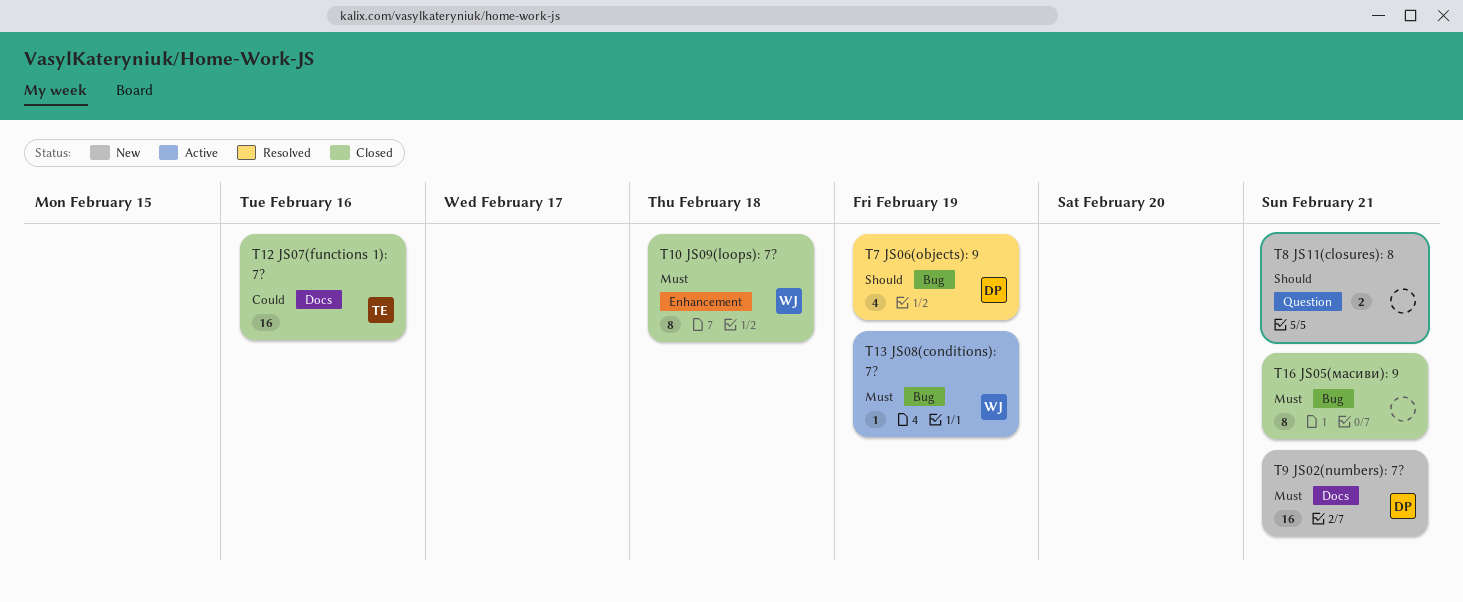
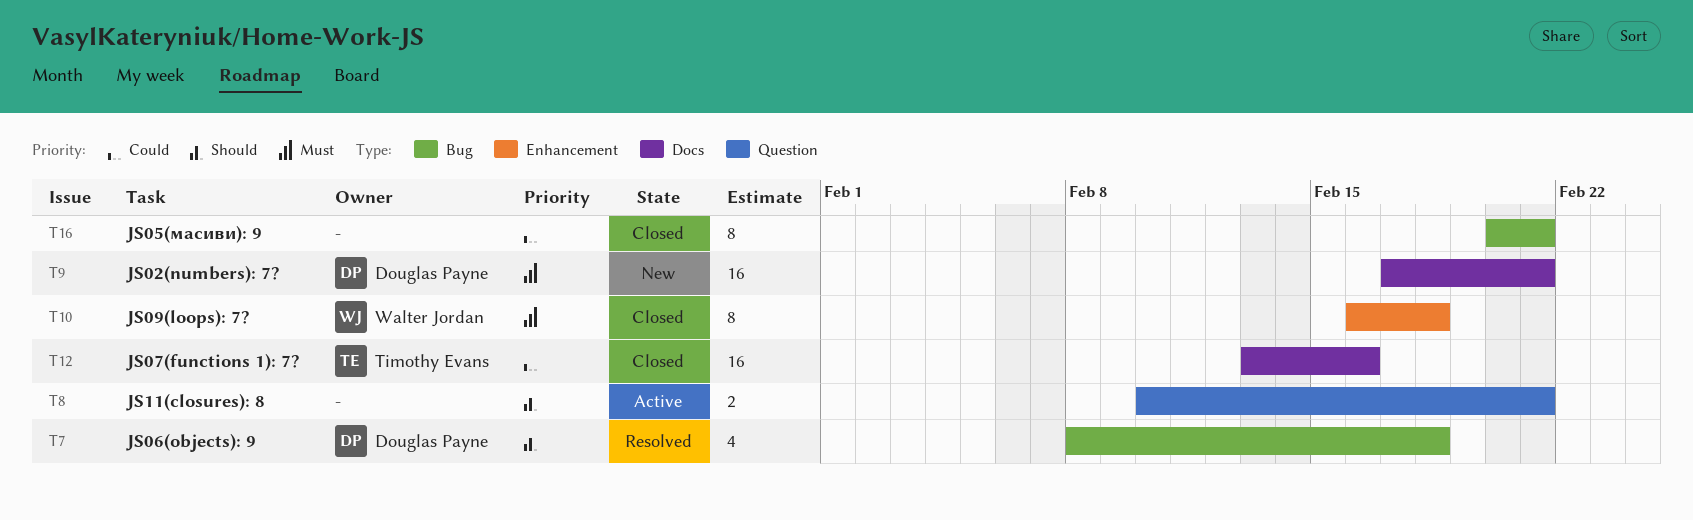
T7, due: Feb 19 -> Feb 18
T8, status: New -> Active
T13: present -> none
T16, priority: Must -> Could

